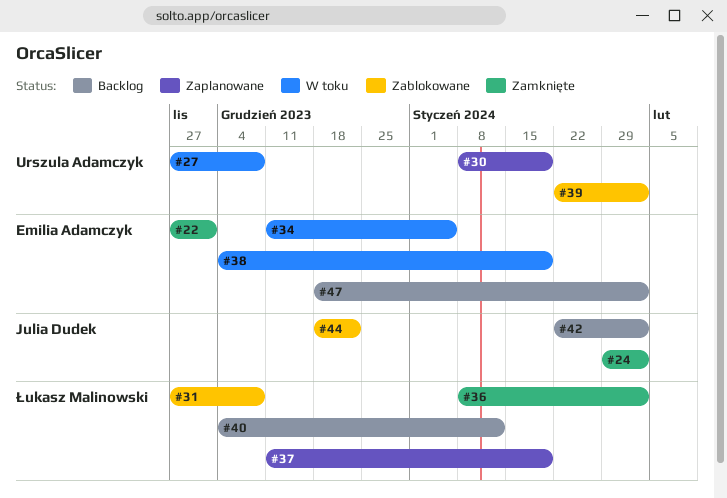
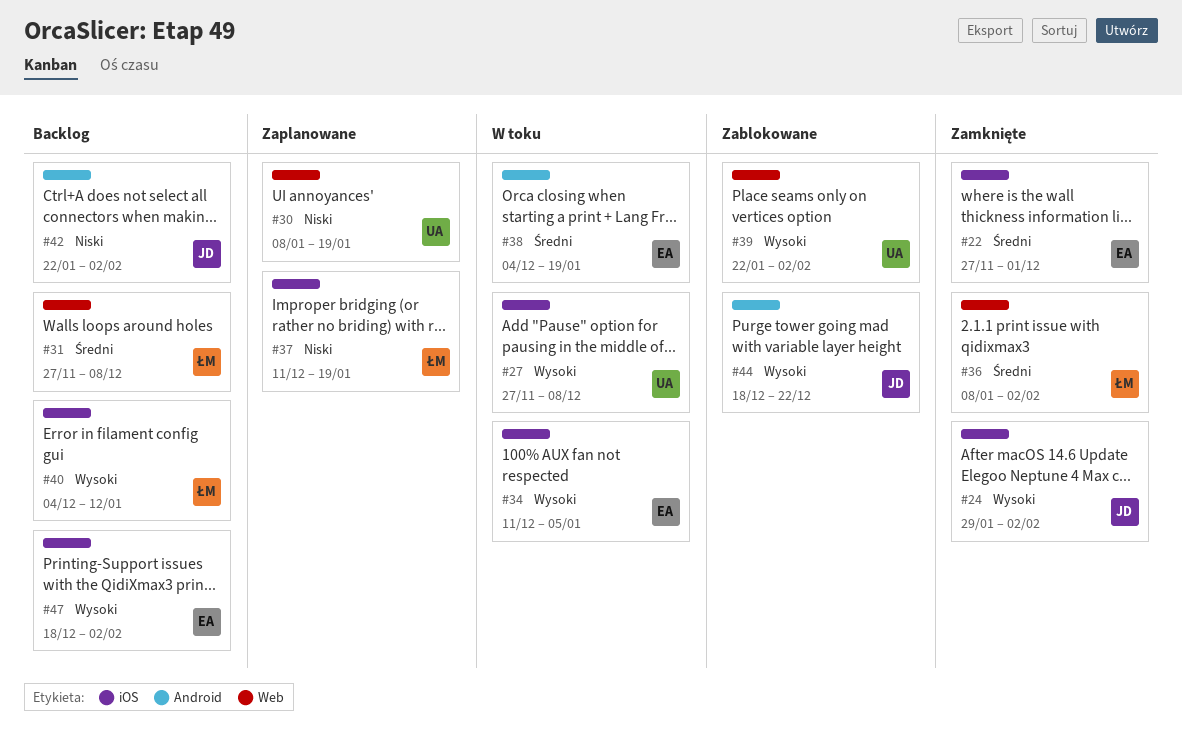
#31, status: Zablokowane -> Backlog

